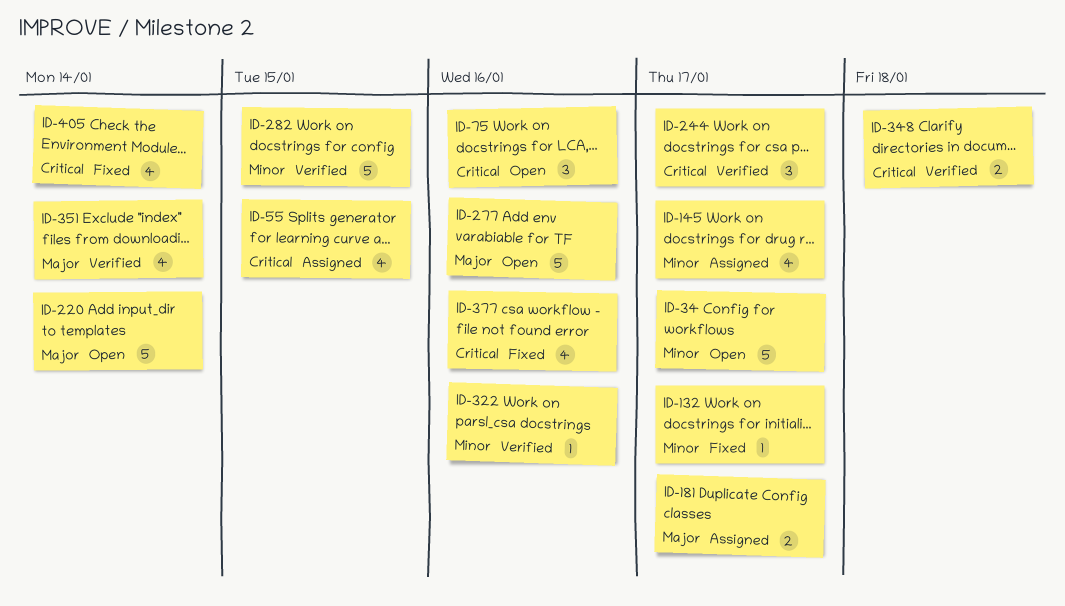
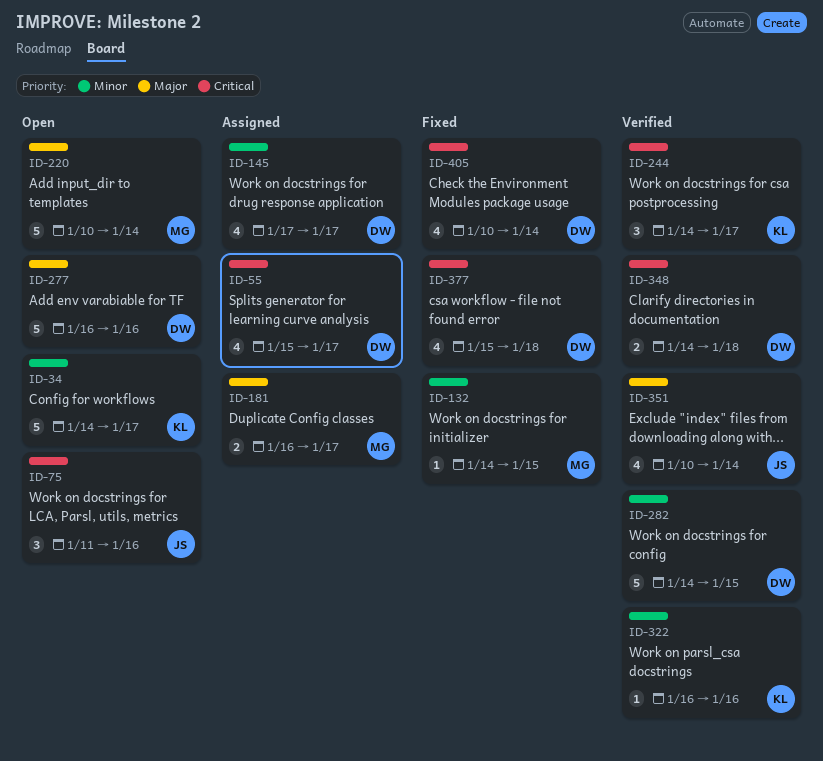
ID-55, due: Jan 15 -> Jan 17
ID-132, due: Jan 17 -> Jan 15
ID-377, due: Jan 16 -> Jan 18

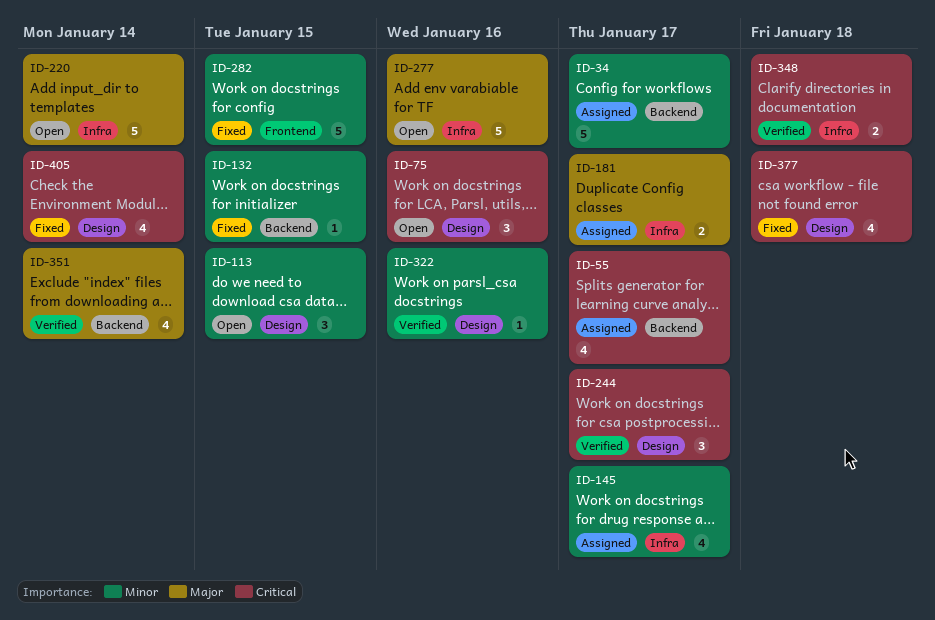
ID-34, status: Open -> Assigned
ID-113: none -> present
ID-282, status: Verified -> Fixed

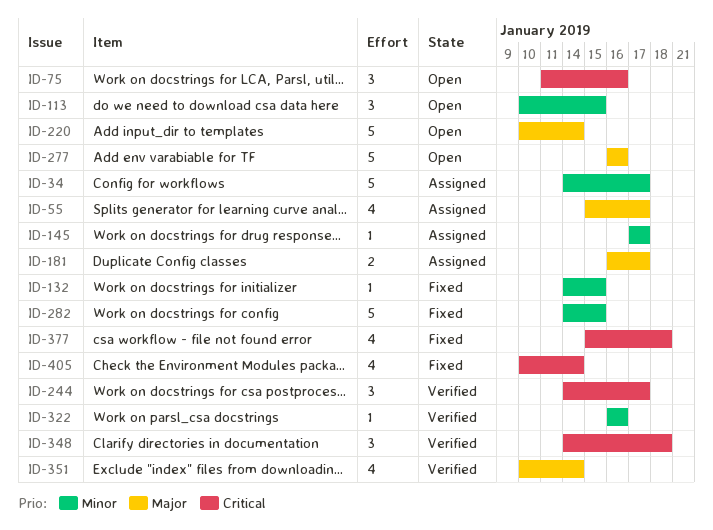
ID-55, priority: Critical -> Major
ID-145, estimate: 4 -> 1
ID-348, estimate: 2 -> 3

